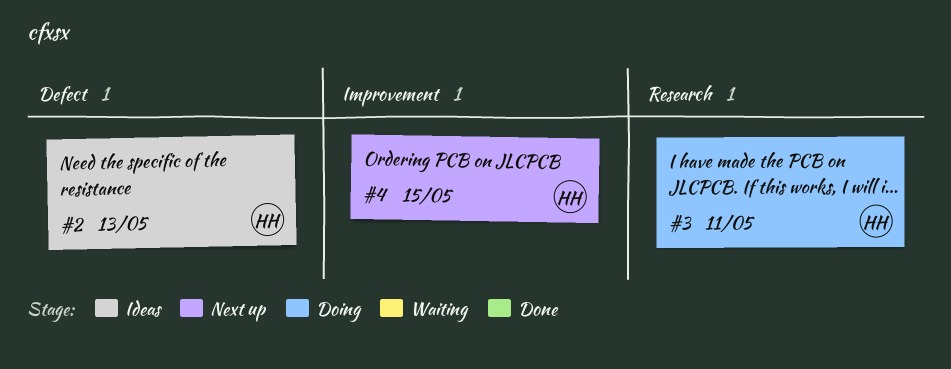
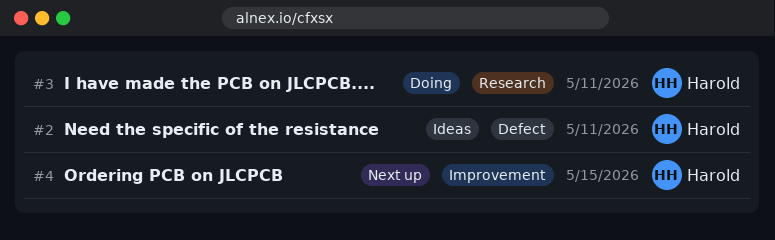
#2, due: May 13 -> May 11

